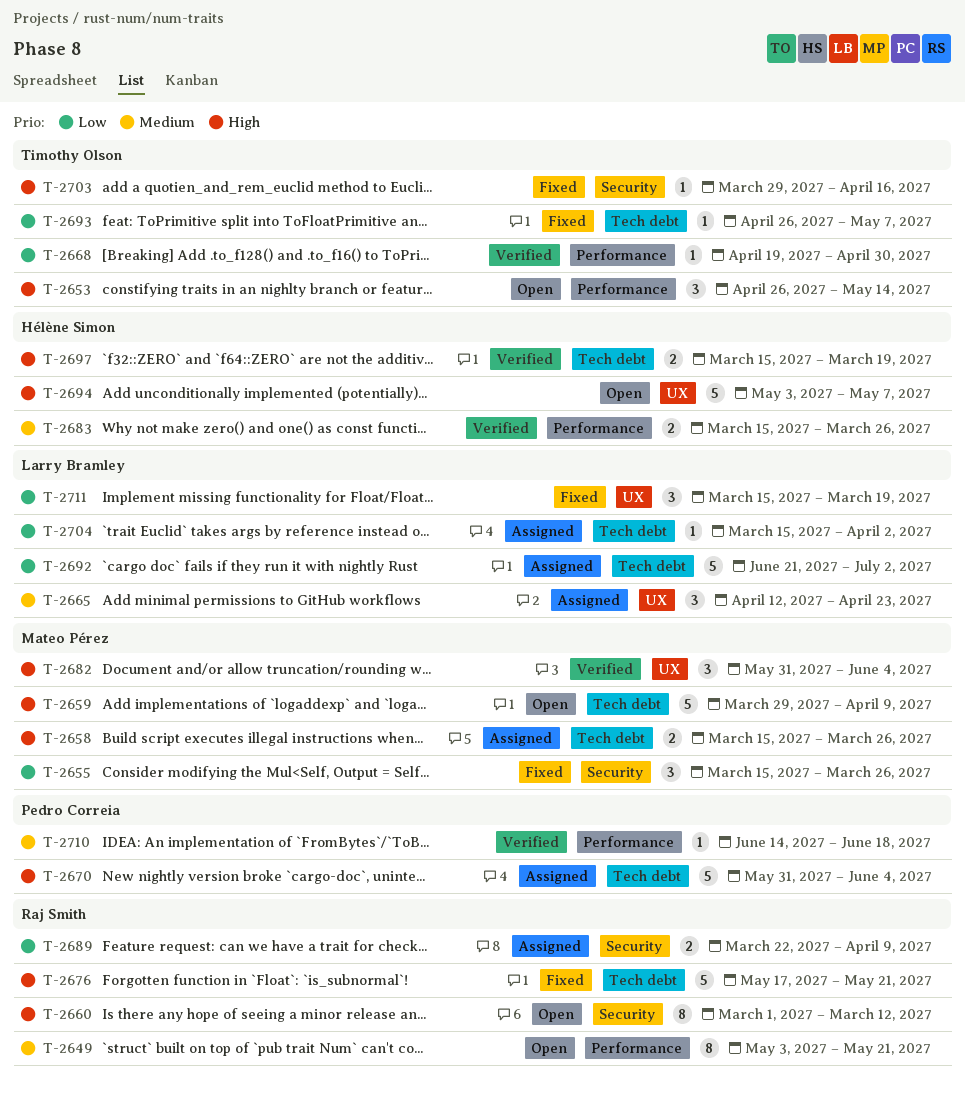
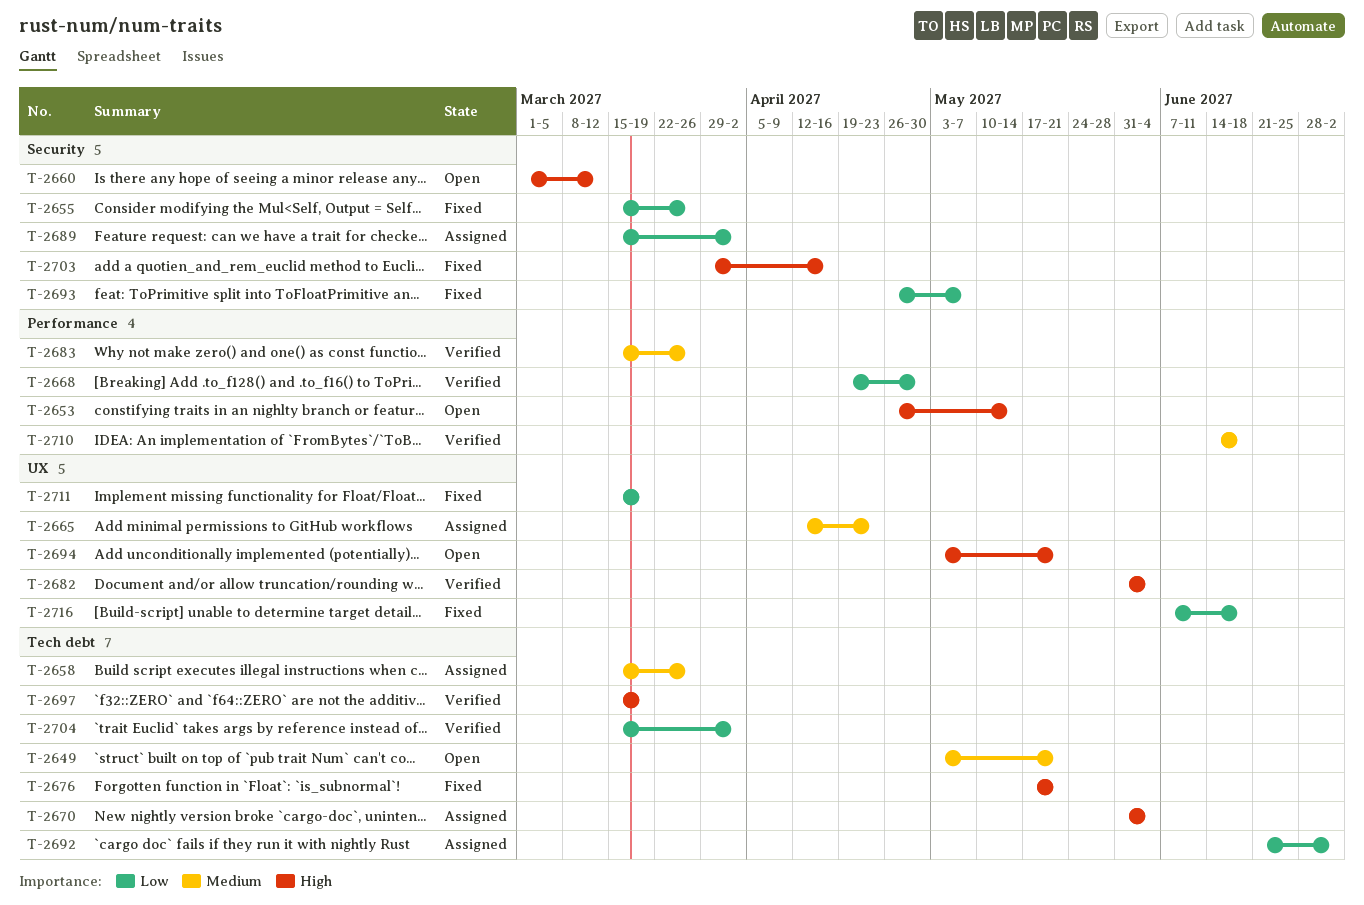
T-2649, label: Performance -> Tech debt
T-2658, priority: High -> Medium
T-2659: present -> none
T-2689, start: Mar 22 -> Mar 15
T-2689, due: Apr 9 -> Apr 2
T-2693, label: Tech debt -> Security
T-2694, due: May 7 -> May 21
T-2704, status: Assigned -> Verified
T-2716: none -> present

